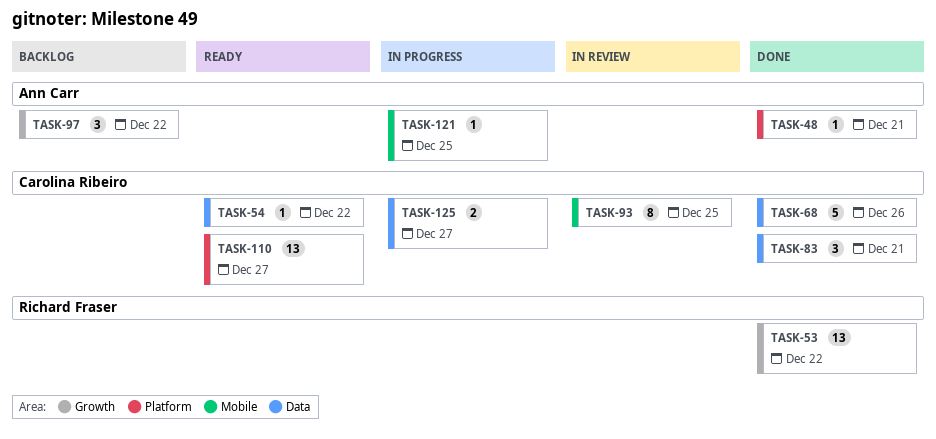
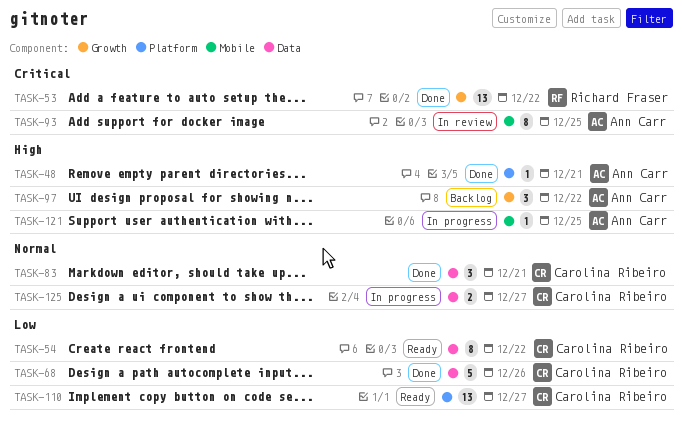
TASK-54, estimate: 1 -> 8
TASK-93, owner: Carolina Ribeiro -> Ann Carr

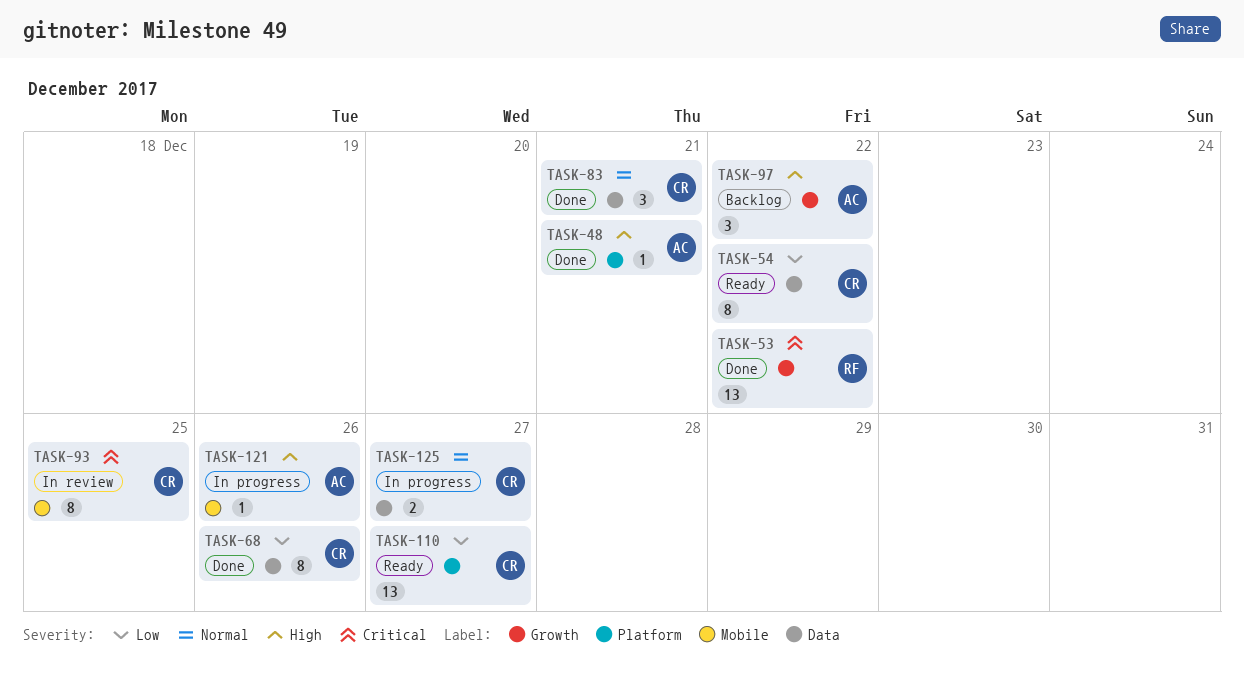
TASK-68, estimate: 5 -> 8
TASK-93, owner: Ann Carr -> Carolina Ribeiro
TASK-121, due: Dec 25 -> Dec 26

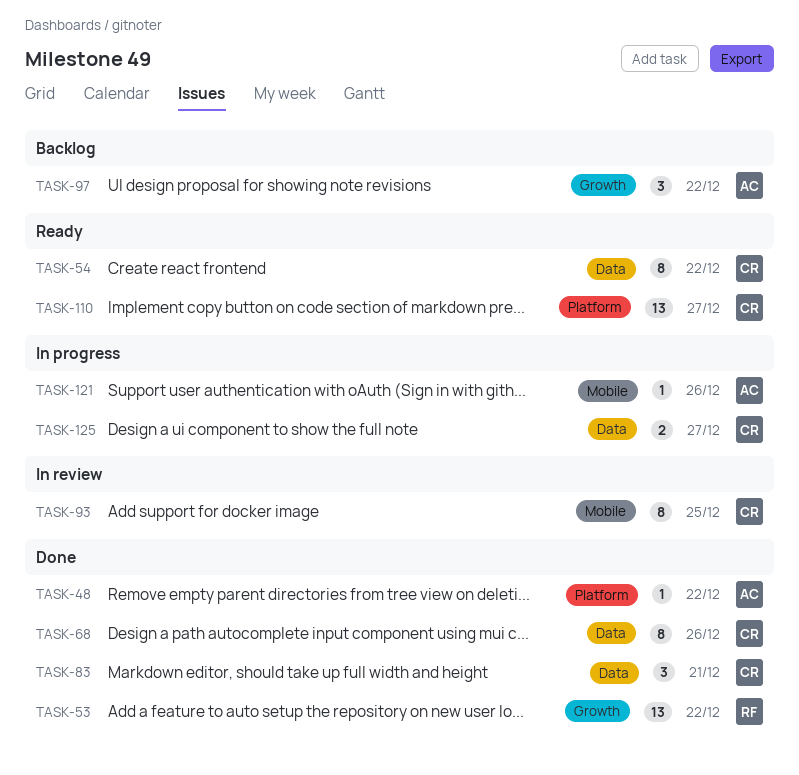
TASK-48, due: Dec 21 -> Dec 22

